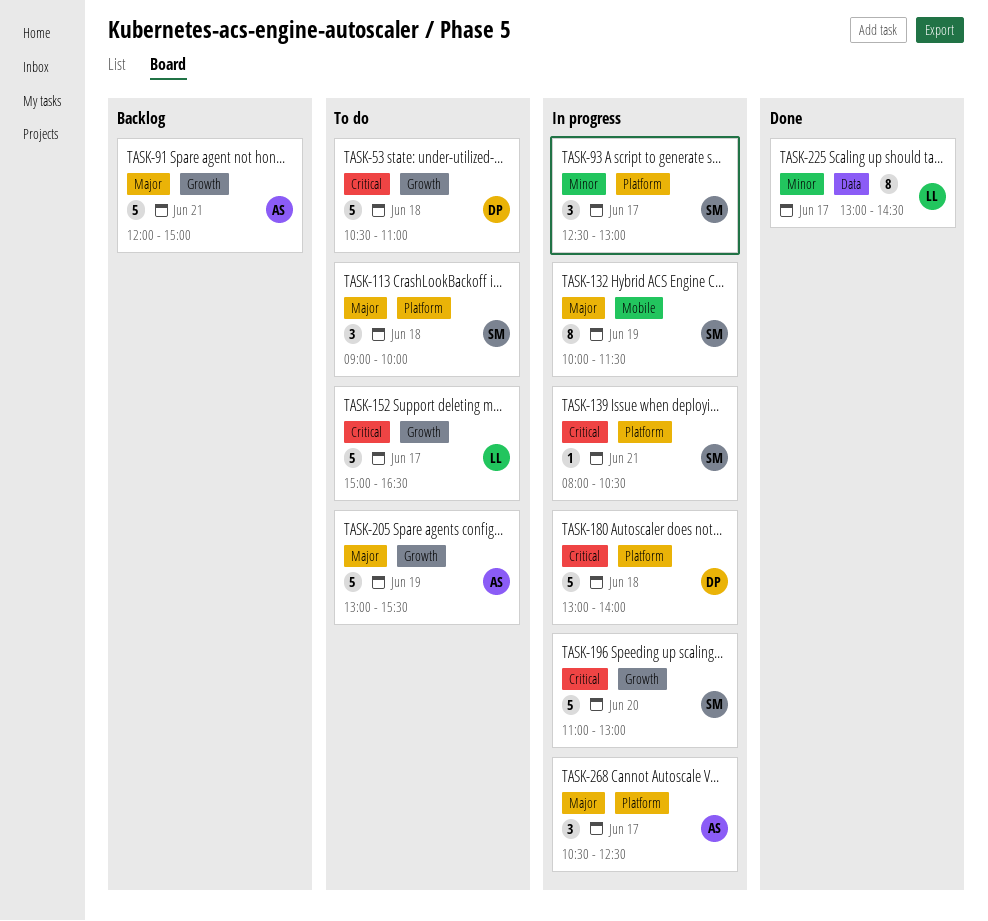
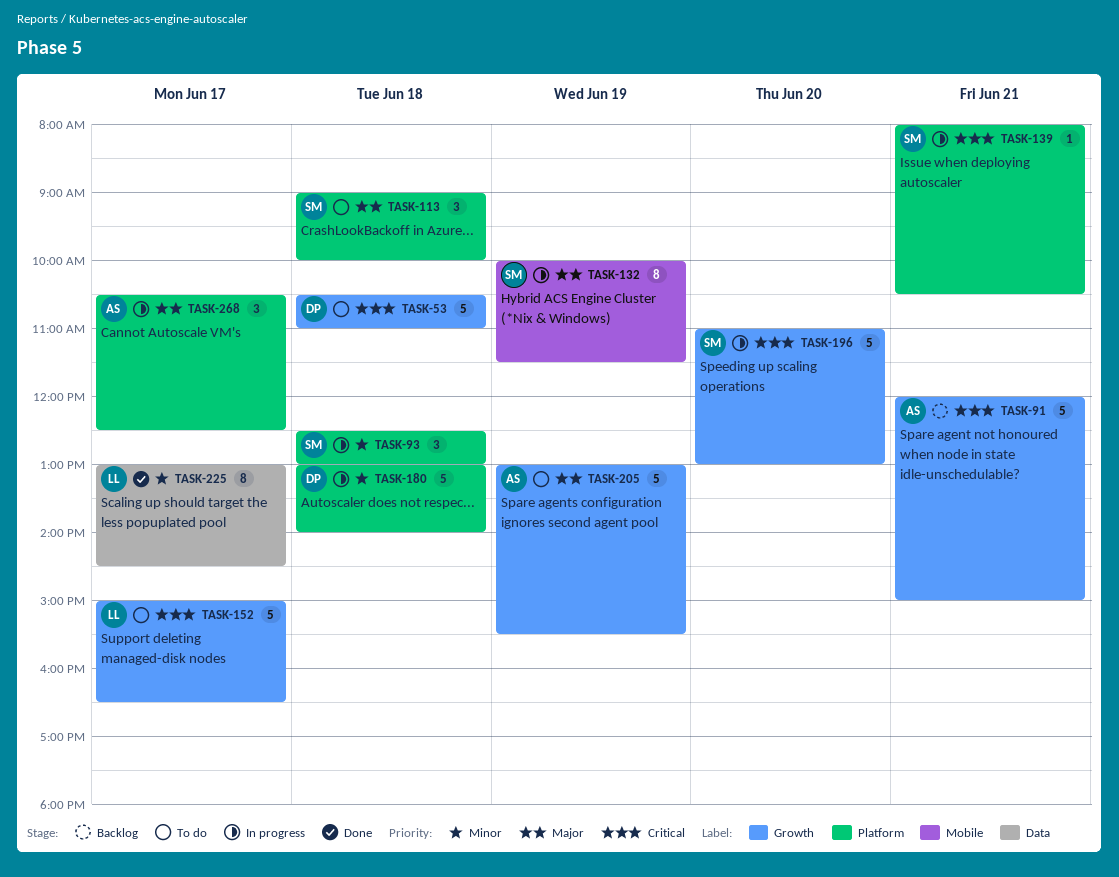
TASK-91, priority: Major -> Critical
TASK-93, day: Jun 17 -> Jun 18
TASK-180, priority: Critical -> Minor

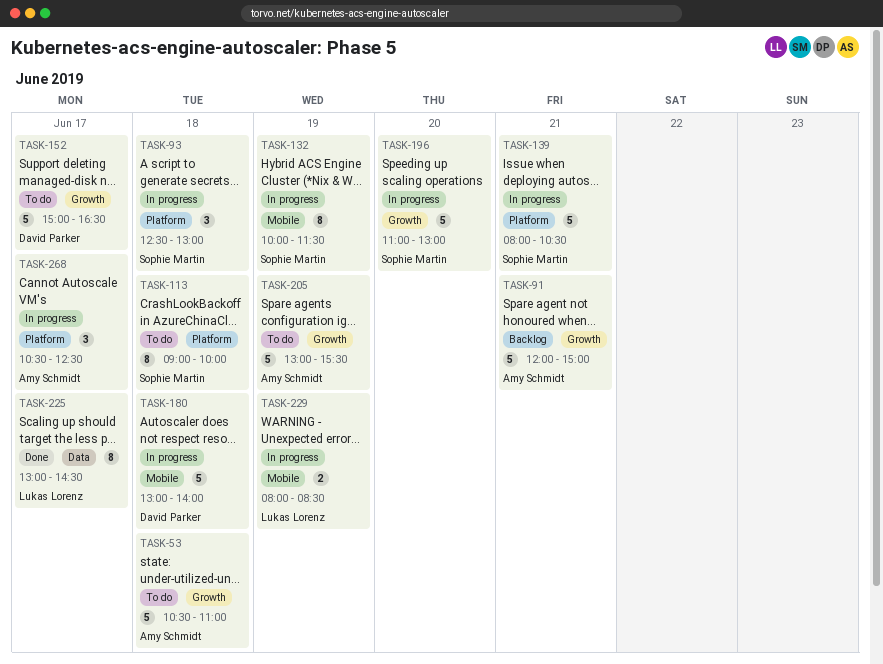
TASK-53, owner: David Parker -> Amy Schmidt
TASK-113, estimate: 3 -> 8
TASK-139, estimate: 1 -> 5
TASK-152, owner: Lukas Lorenz -> David Parker
TASK-180, label: Platform -> Mobile
TASK-229: none -> present

